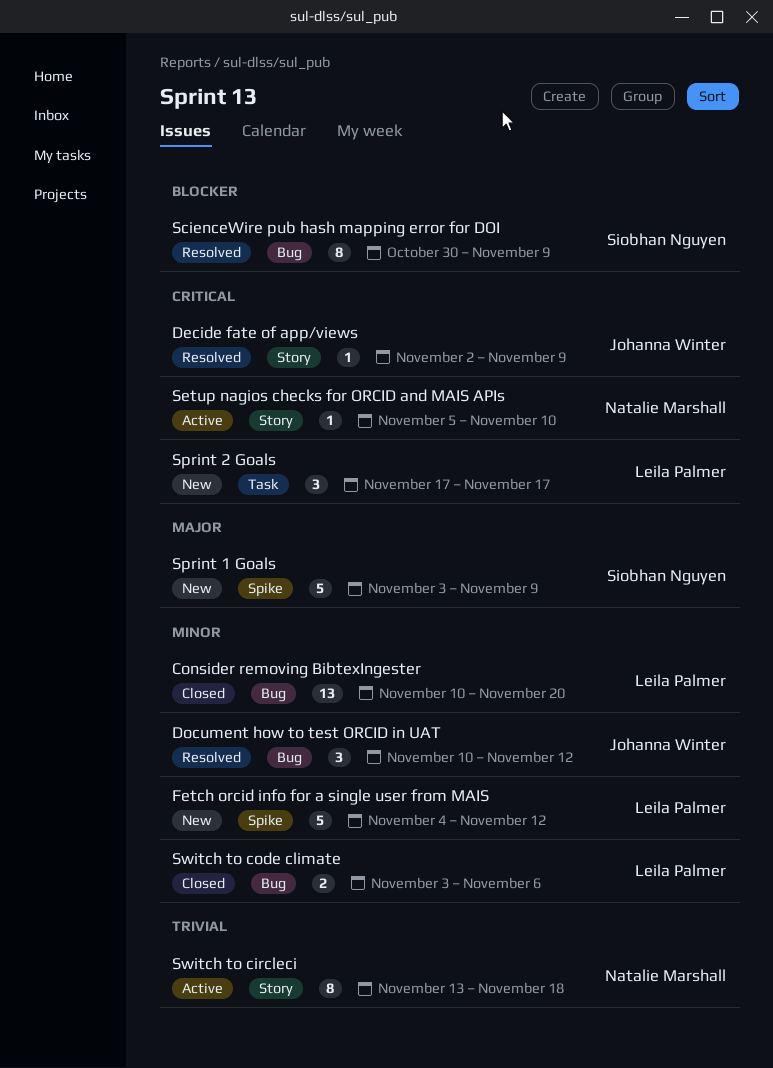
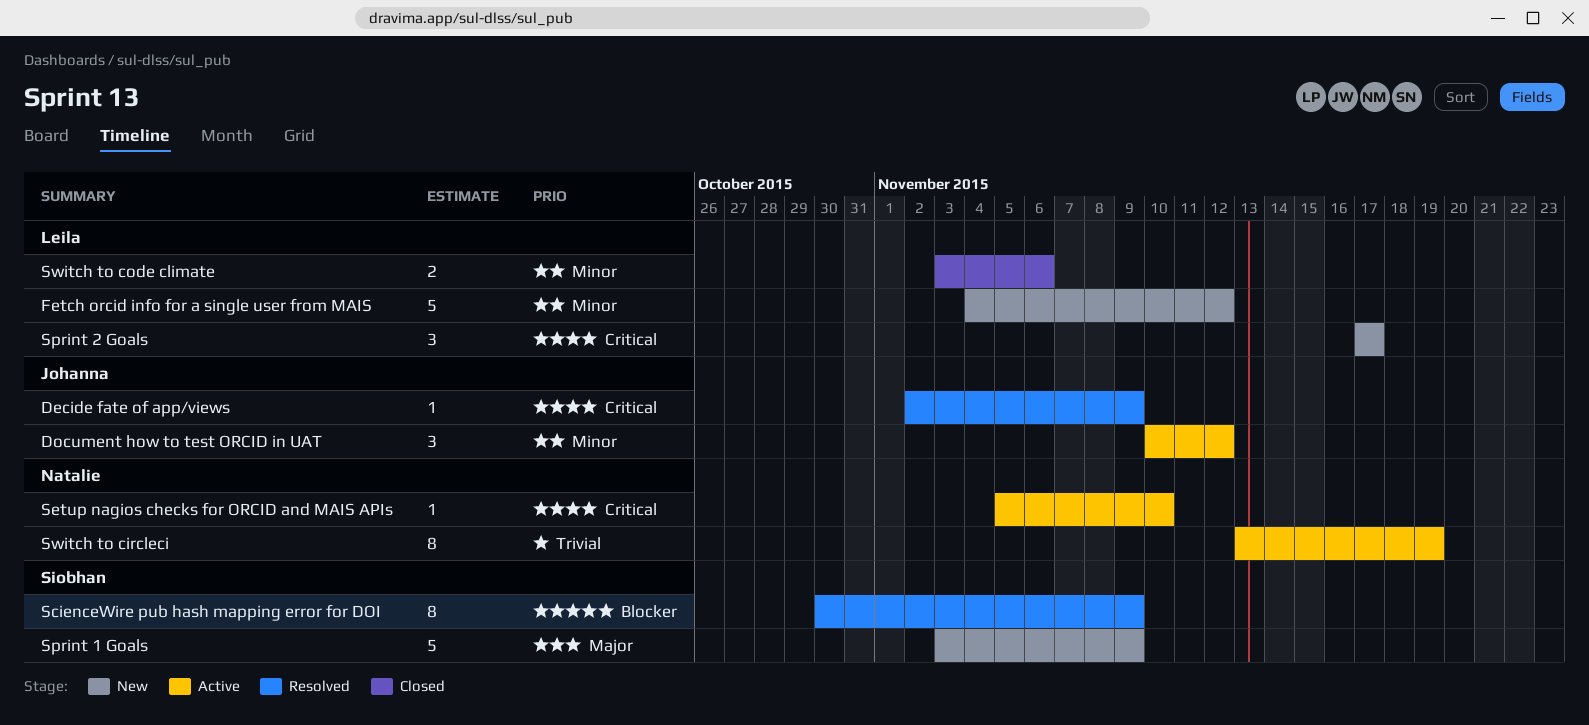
Consider removing BibtexIngester: present -> none
Document how to test ORCID in UAT, status: Resolved -> Active
Switch to circleci, due: Nov 18 -> Nov 19

